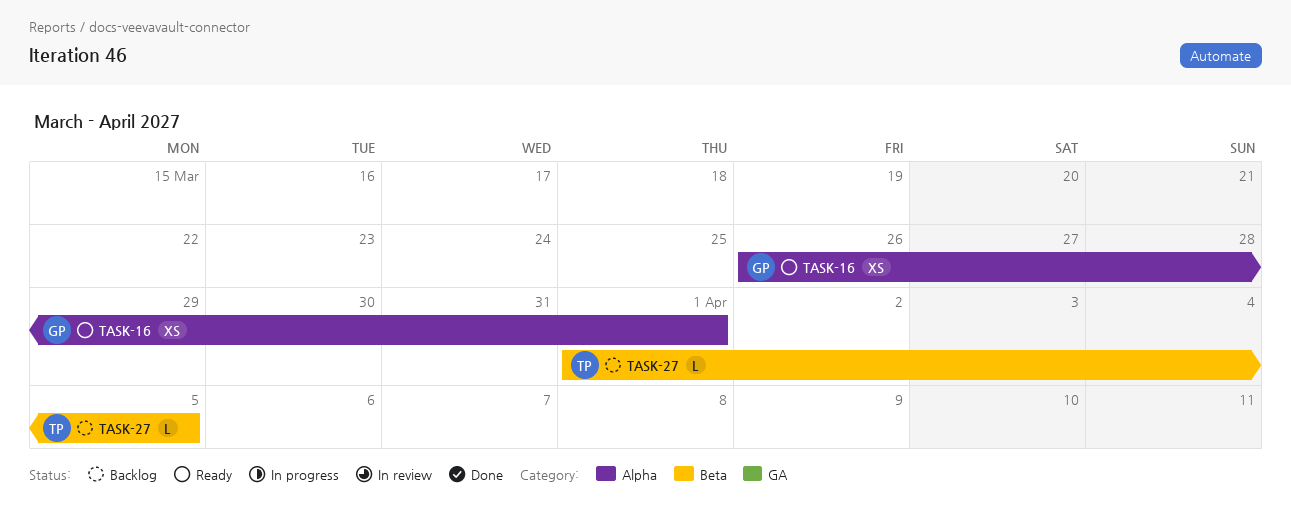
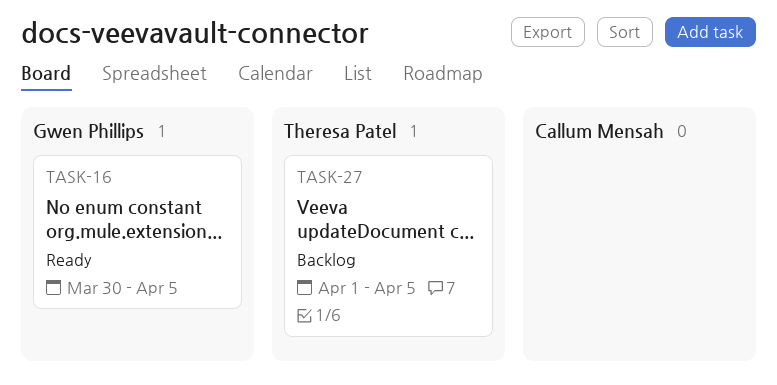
TASK-16, start: Mar 26 -> Mar 30
TASK-16, due: Apr 1 -> Apr 5

